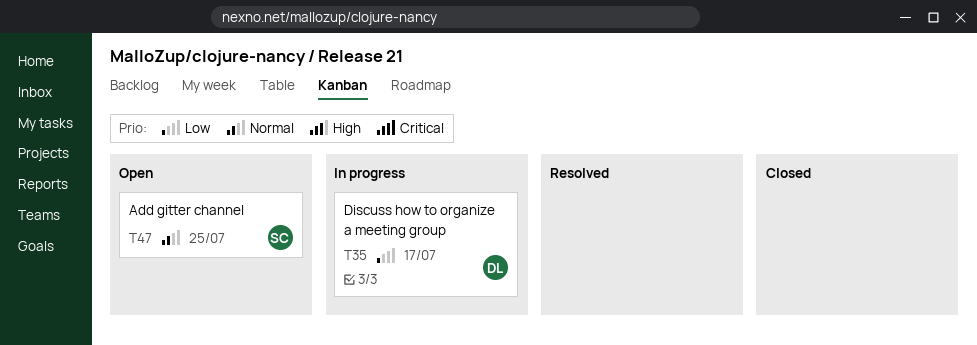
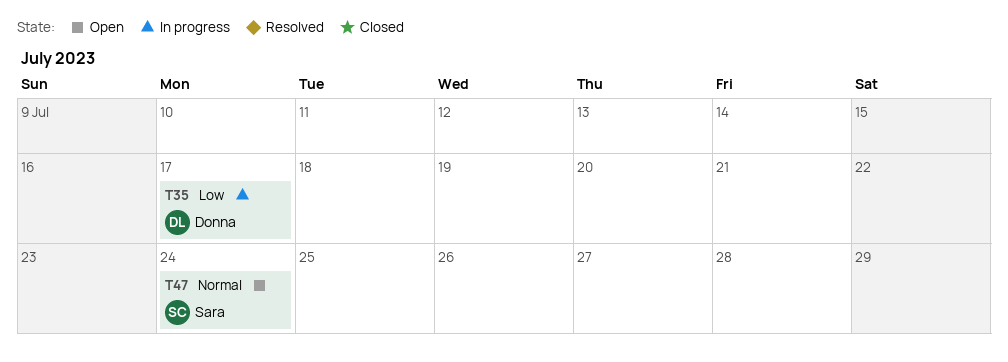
T47, due: Jul 25 -> Jul 24

